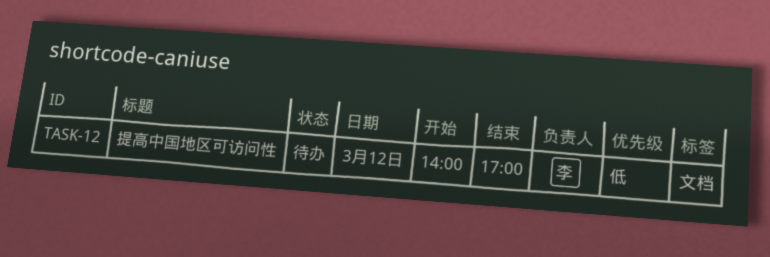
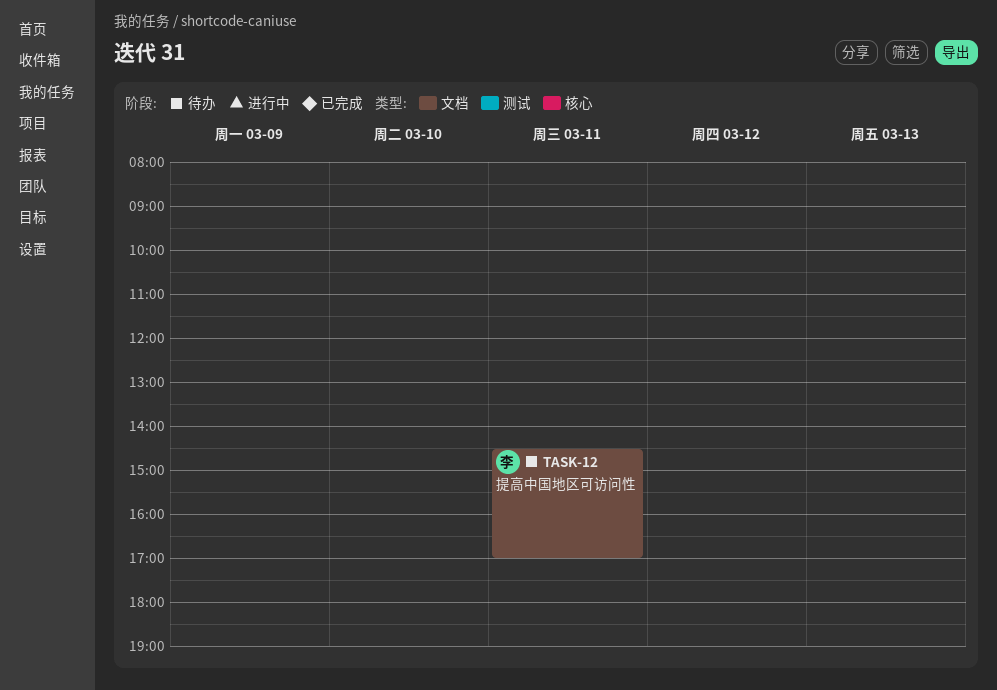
TASK-12, day: Mar 12 -> Mar 11
TASK-12, begins: 14:00 -> 14:30

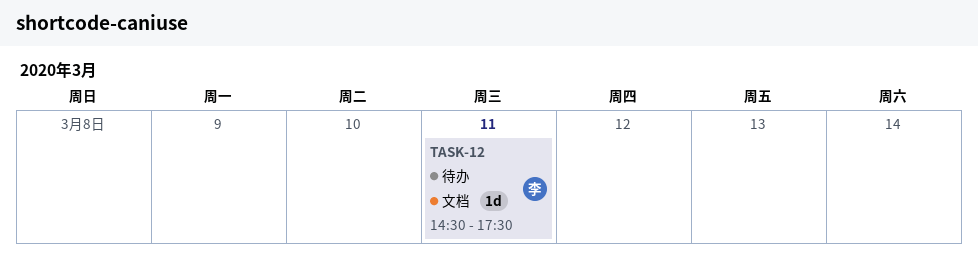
TASK-12, ends: 17:00 -> 17:30

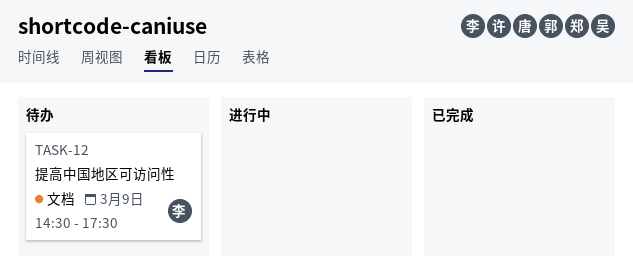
TASK-12, day: Mar 11 -> Mar 9

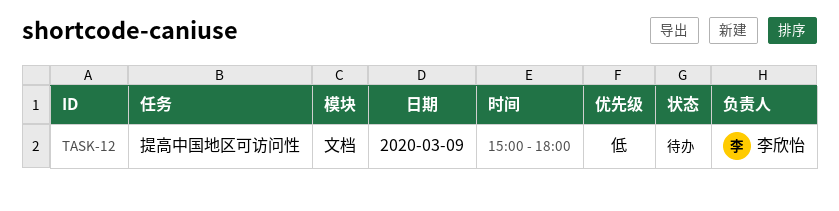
TASK-12, begins: 14:30 -> 15:00
TASK-12, ends: 17:30 -> 18:00

